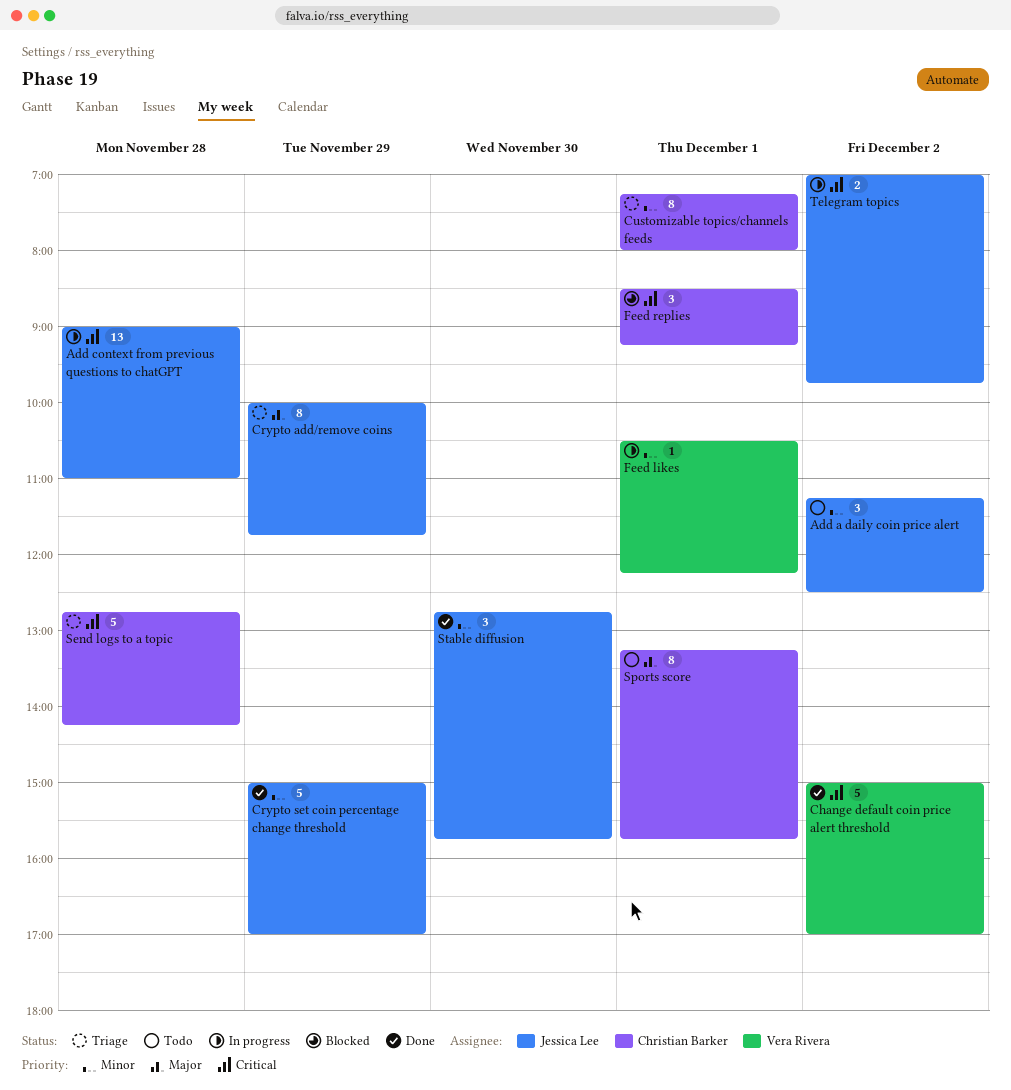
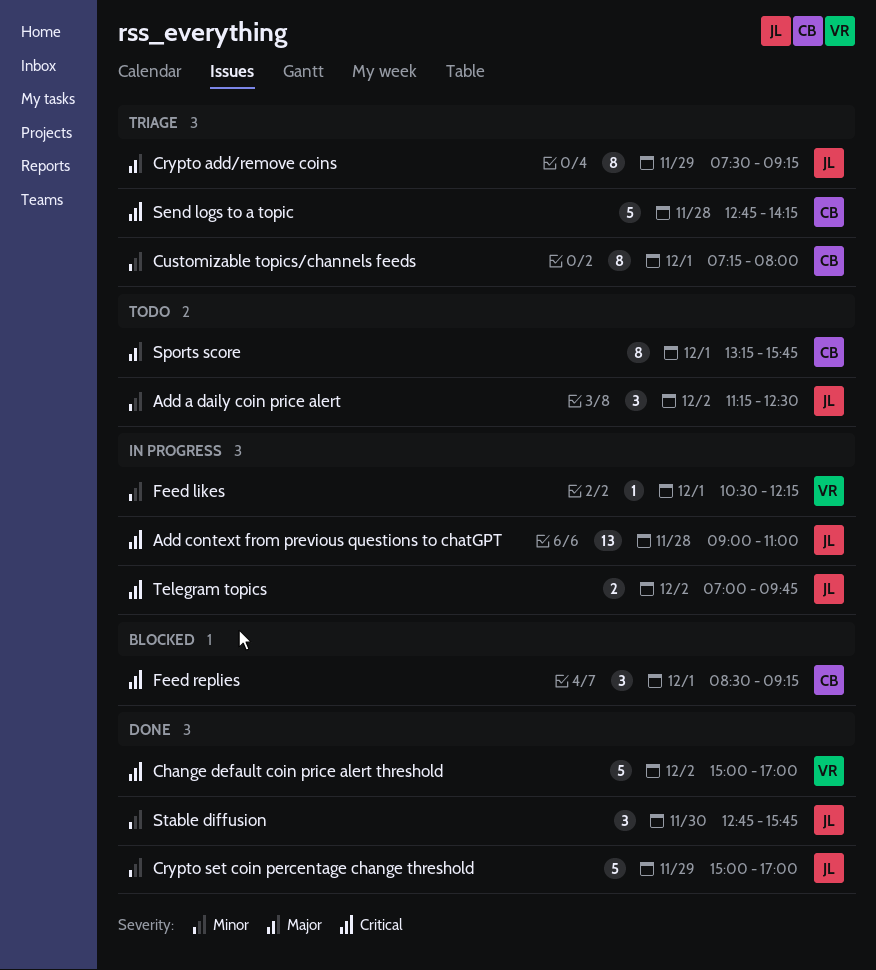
Crypto add/remove coins, begins: 10:00 -> 07:30
Crypto add/remove coins, ends: 11:45 -> 09:15

